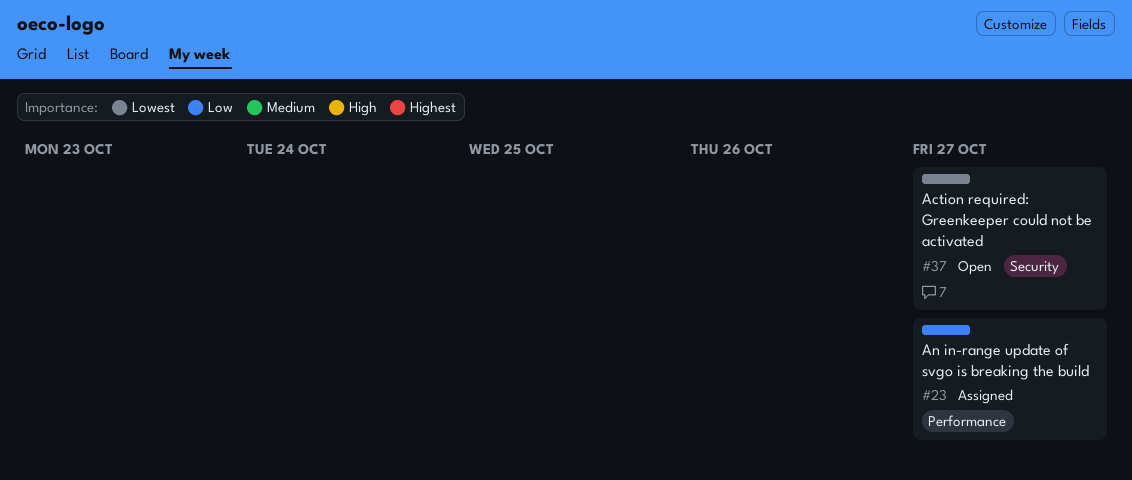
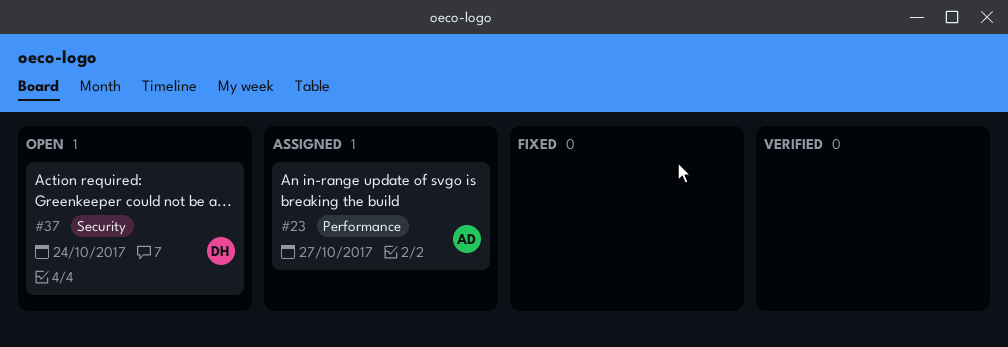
#37, due: Oct 27 -> Oct 24

